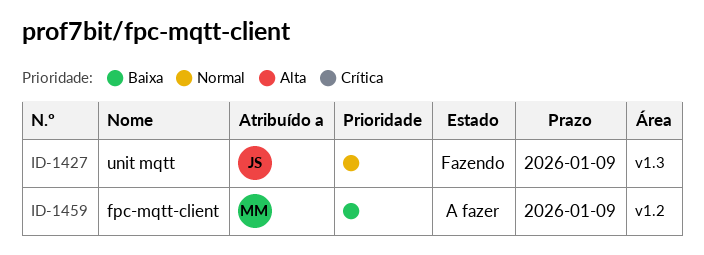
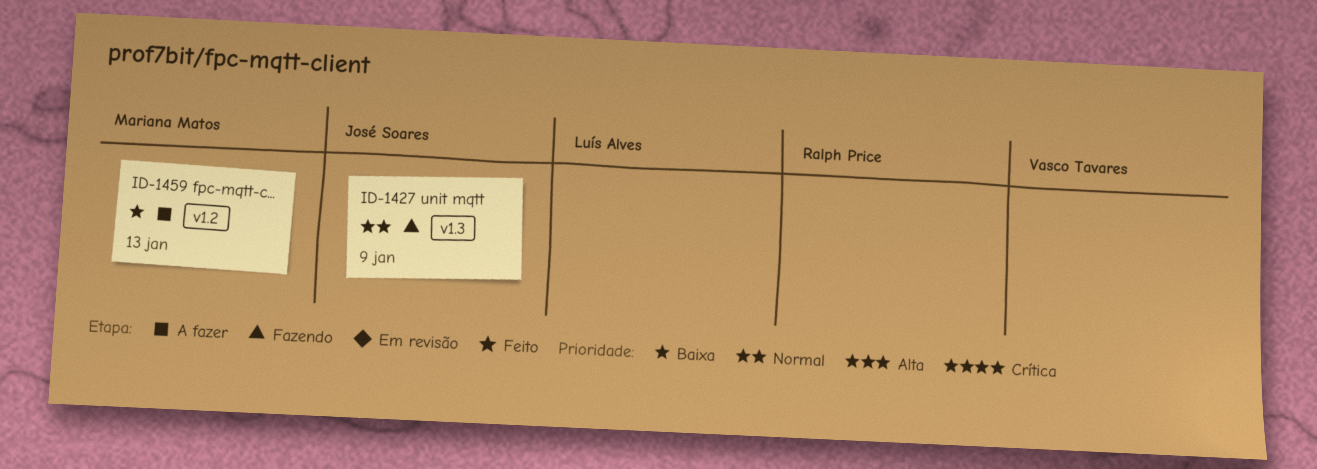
ID-1459, due: Jan 9 -> Jan 13

